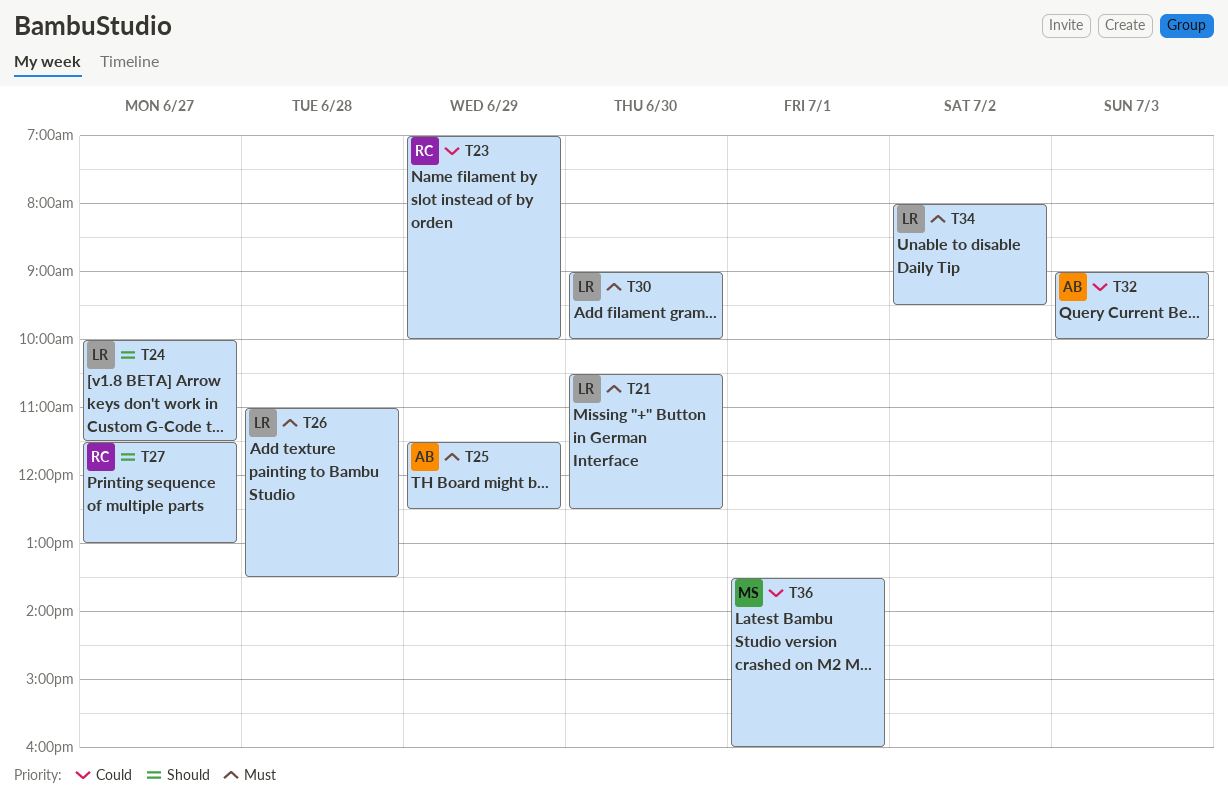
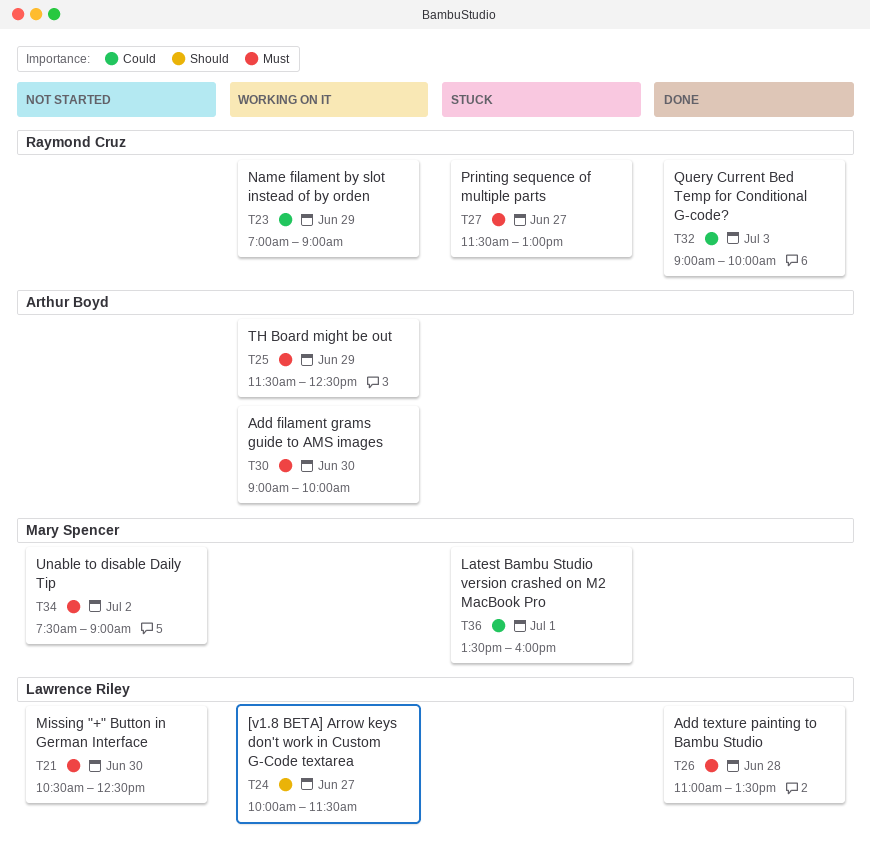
T23, ends: 10:00 -> 09:00
T27, priority: Should -> Must
T30, owner: Lawrence Riley -> Arthur Boyd
T32, owner: Arthur Boyd -> Raymond Cruz
T34, owner: Lawrence Riley -> Mary Spencer
T34, begins: 08:00 -> 07:30
T34, ends: 09:30 -> 09:00

